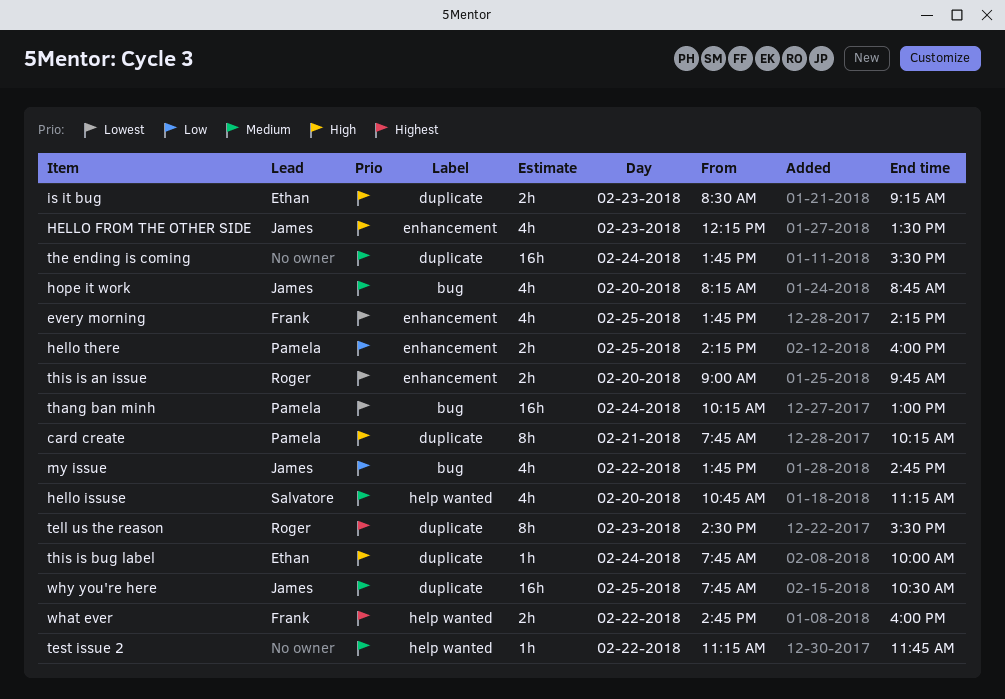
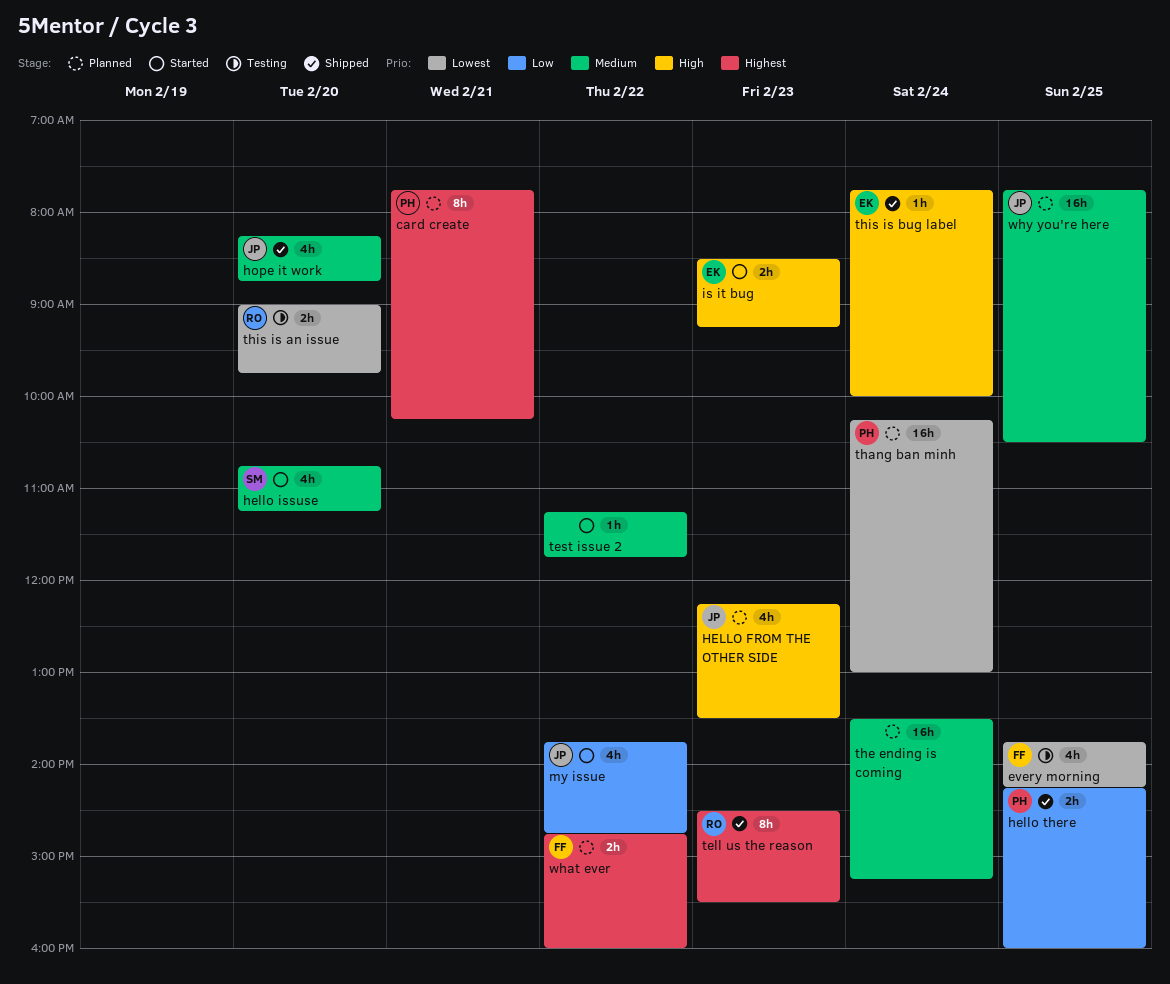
card create, priority: High -> Highest
the ending is coming, begins: 13:45 -> 13:30
the ending is coming, ends: 15:30 -> 15:15

